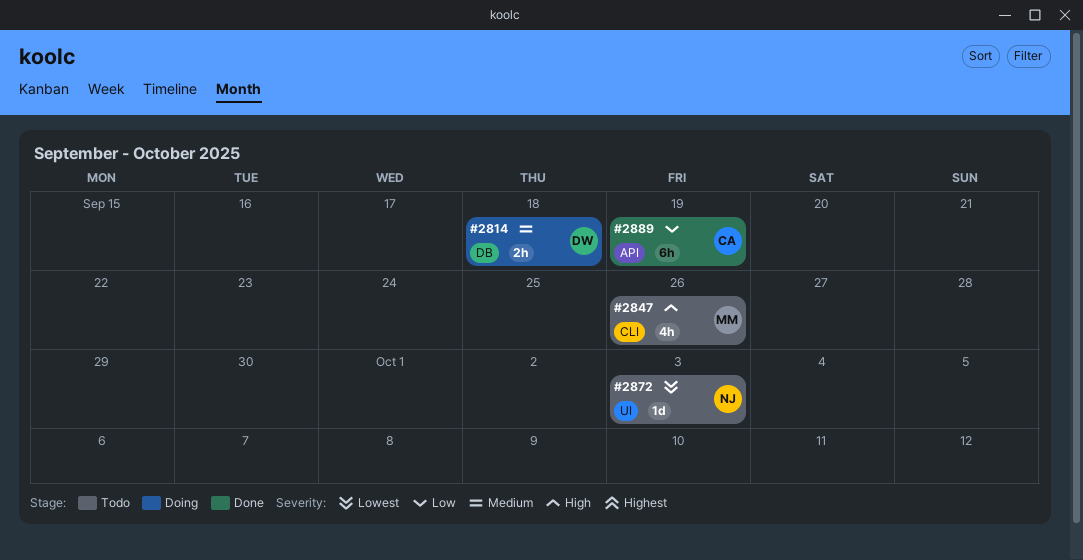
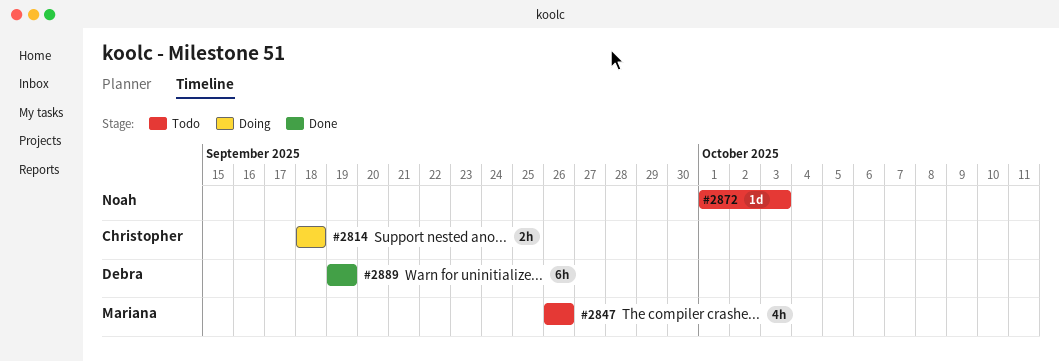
#2814, owner: Debra -> Christopher
#2889, owner: Christopher -> Debra

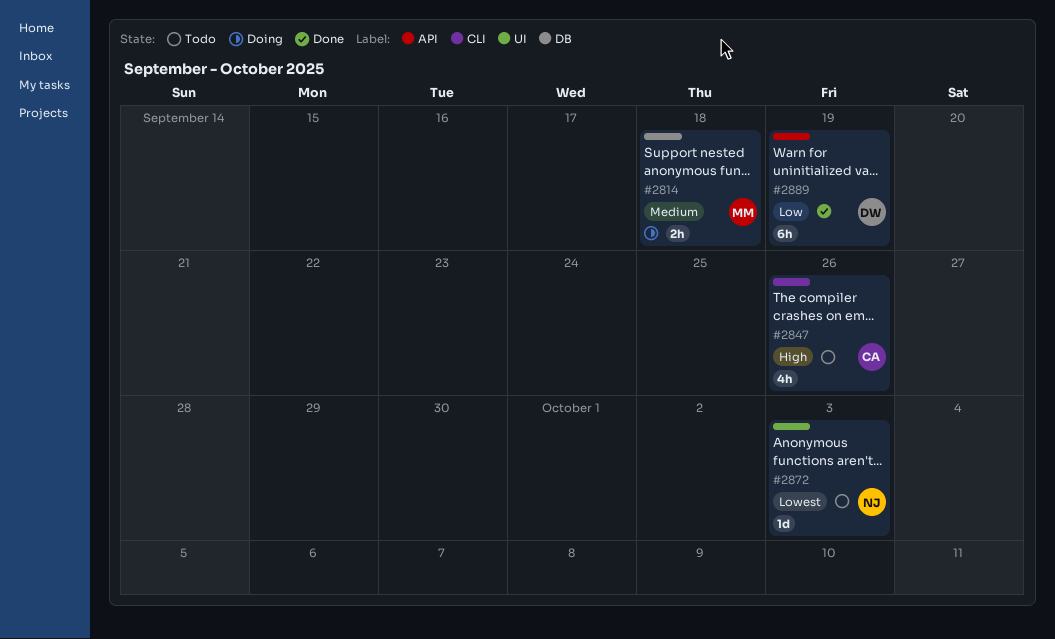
#2814, owner: Christopher -> Mariana
#2847, owner: Mariana -> Christopher

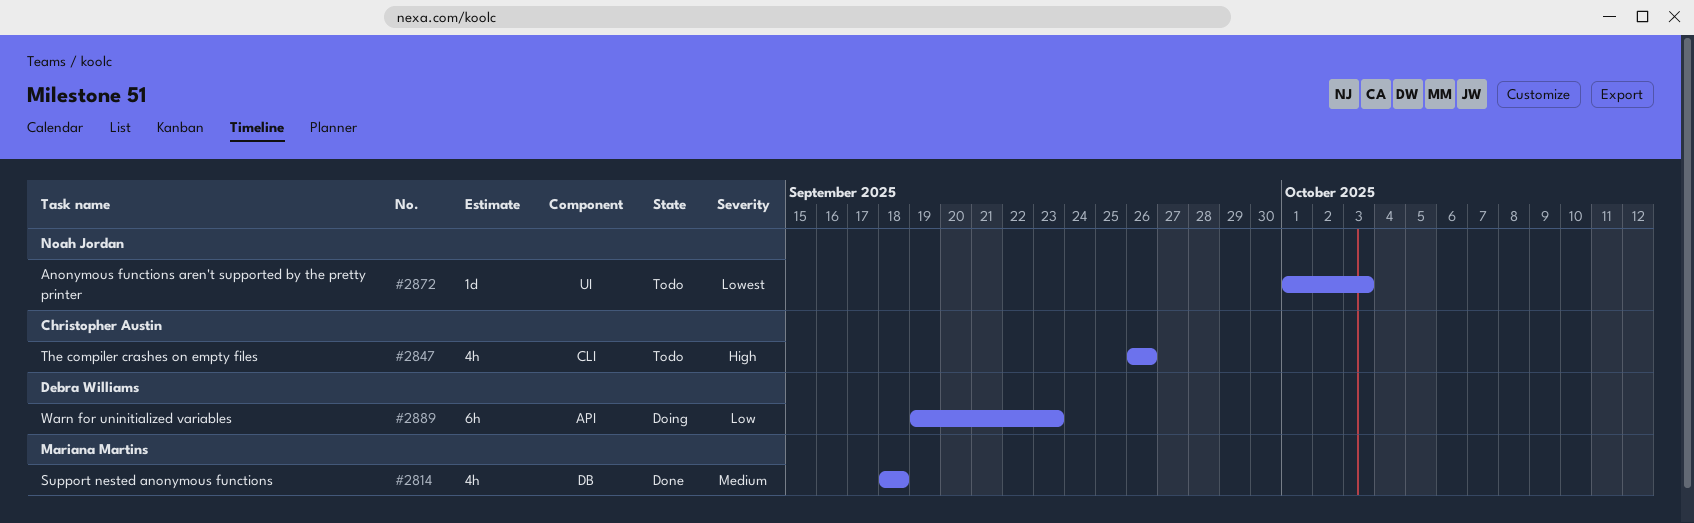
#2814, status: Doing -> Done
#2814, estimate: 2h -> 4h
#2889, status: Done -> Doing
#2889, due: Sep 19 -> Sep 23

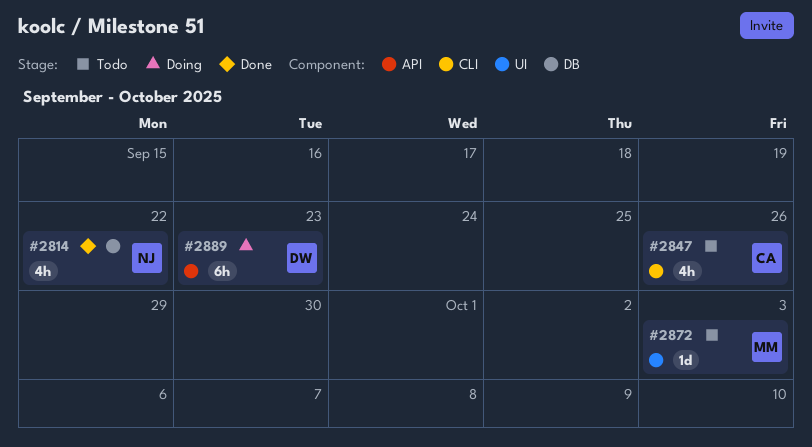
#2814, owner: Mariana Martins -> Noah Jordan
#2814, due: Sep 18 -> Sep 22
#2872, owner: Noah Jordan -> Mariana Martins

